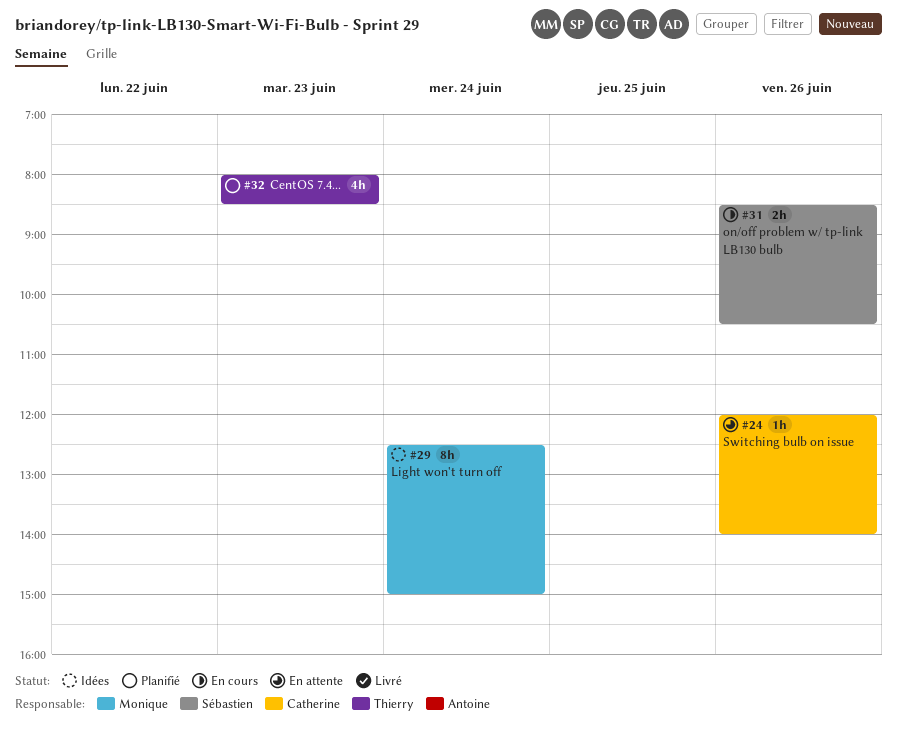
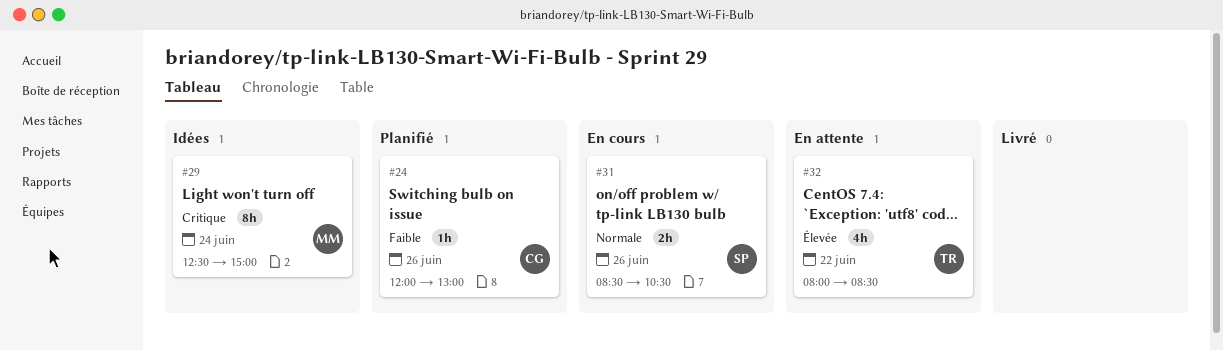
#24, status: En attente -> Planifié
#24, ends: 14:00 -> 13:00
#32, status: Planifié -> En attente
#32, day: Jun 23 -> Jun 22

